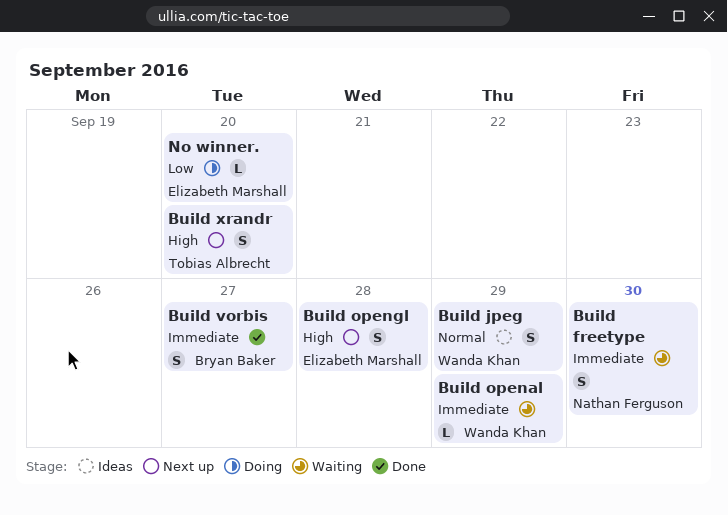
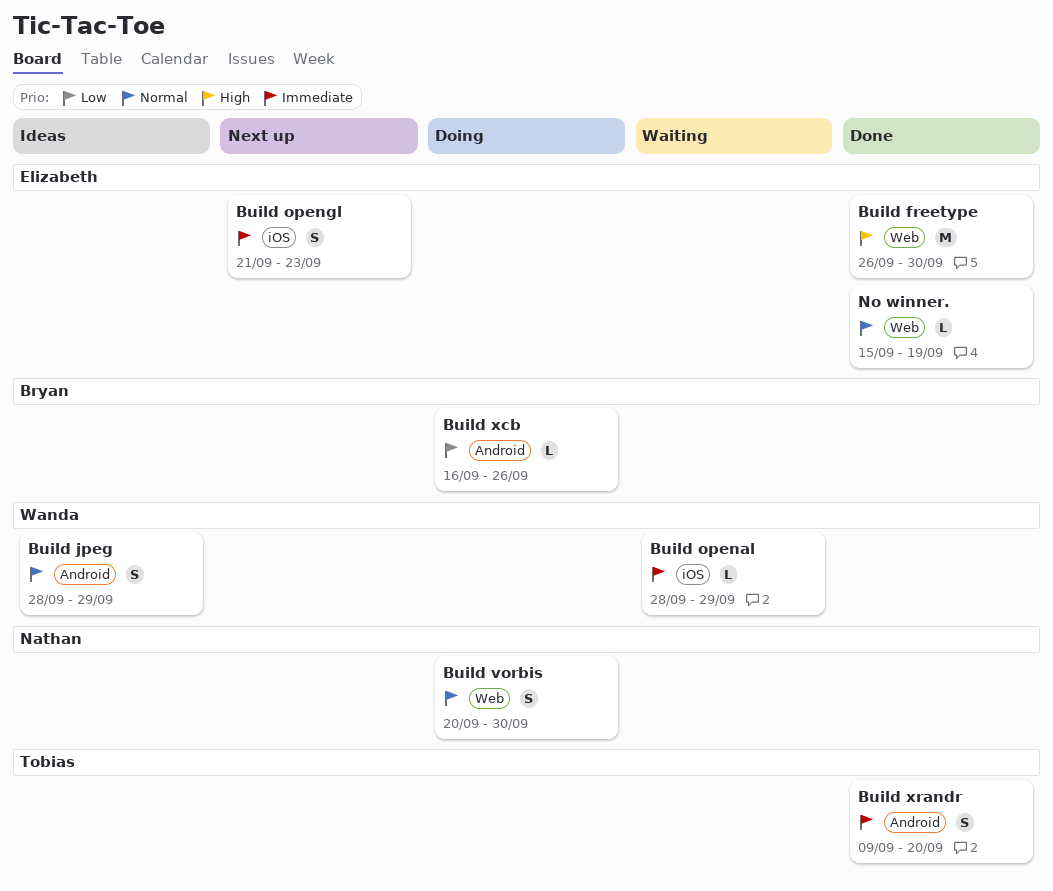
Build freetype, status: Waiting -> Done
Build freetype, owner: Nathan Ferguson -> Elizabeth Marshall
Build freetype, priority: Immediate -> High
Build freetype, estimate: S -> M
Build opengl, priority: High -> Immediate
Build opengl, due: Sep 28 -> Sep 23
Build vorbis, status: Done -> Doing
Build vorbis, owner: Bryan Baker -> Nathan Ferguson
Build vorbis, priority: Immediate -> Normal
Build vorbis, due: Sep 27 -> Sep 30
Build xcb: none -> present
Build xrandr, status: Next up -> Done
Build xrandr, priority: High -> Immediate
No winner., status: Doing -> Done
No winner., priority: Low -> Normal
No winner., due: Sep 20 -> Sep 19

